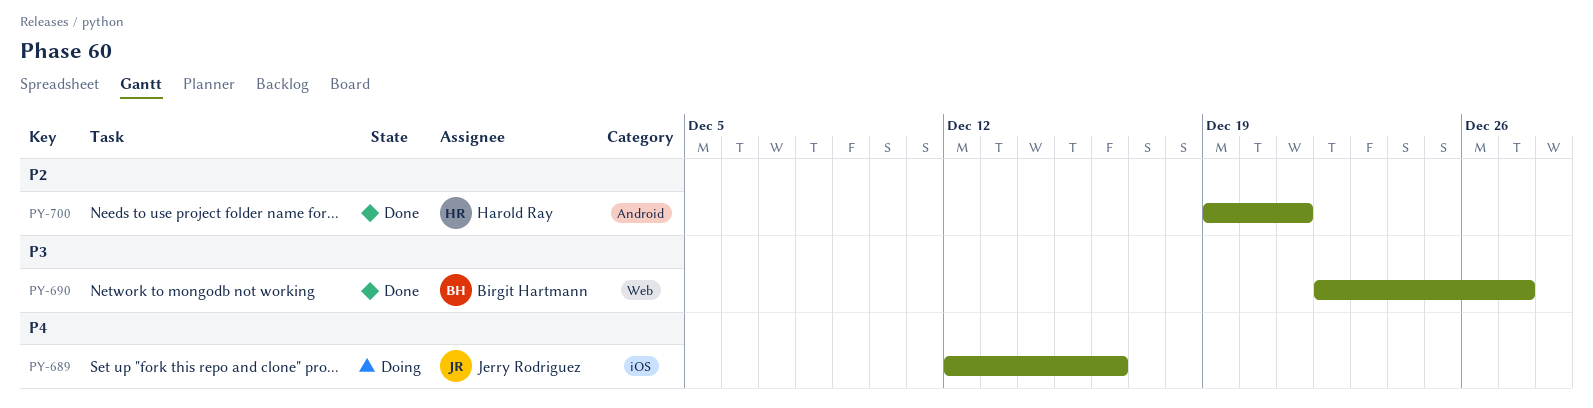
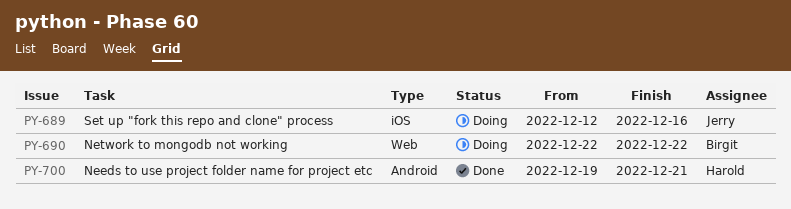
PY-690, status: Done -> Doing
PY-690, due: Dec 27 -> Dec 22

